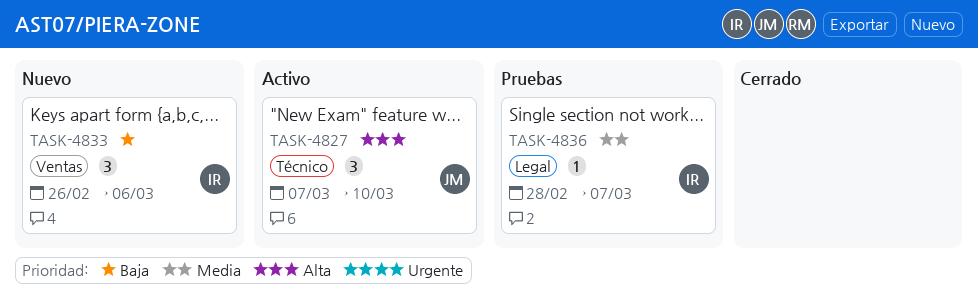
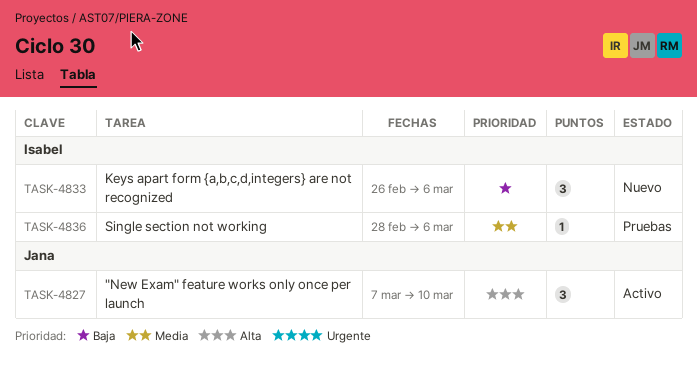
TASK-4836, due: Mar 7 -> Mar 6

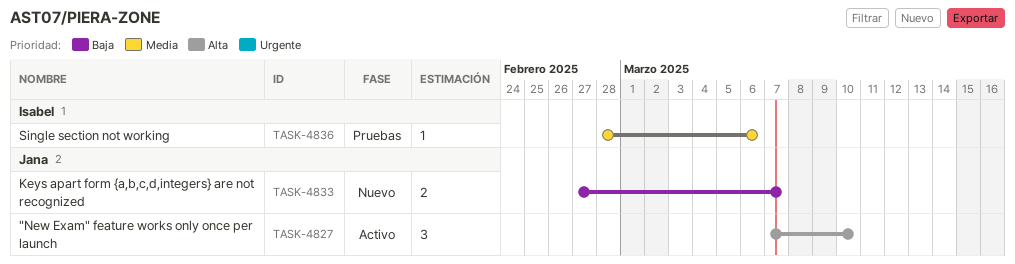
TASK-4833, owner: Isabel -> Jana
TASK-4833, estimate: 3 -> 2
TASK-4833, start: Feb 26 -> Feb 27
TASK-4833, due: Mar 6 -> Mar 7

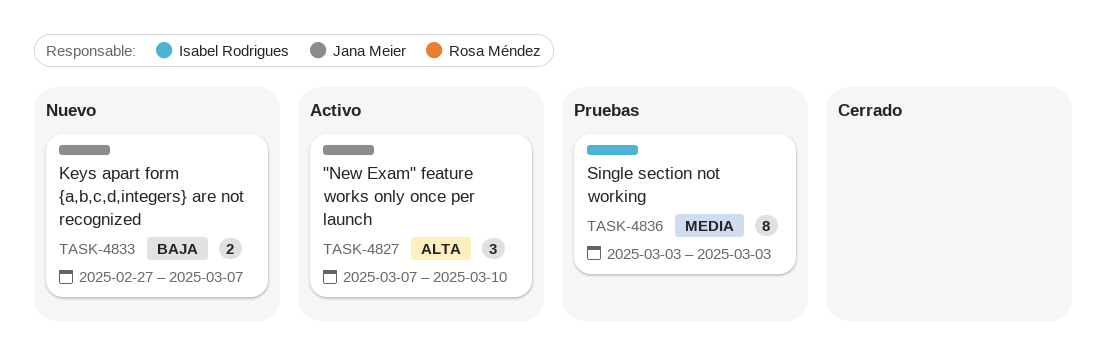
TASK-4836, estimate: 1 -> 8
TASK-4836, start: Feb 28 -> Mar 3
TASK-4836, due: Mar 6 -> Mar 3

